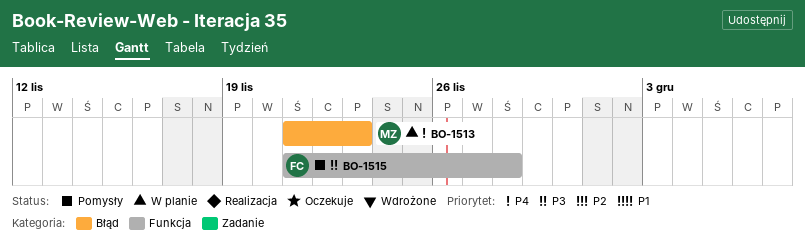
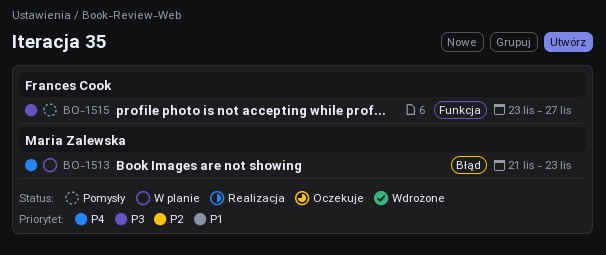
BO-1515, start: Nov 21 -> Nov 23
BO-1515, due: Nov 28 -> Nov 27

